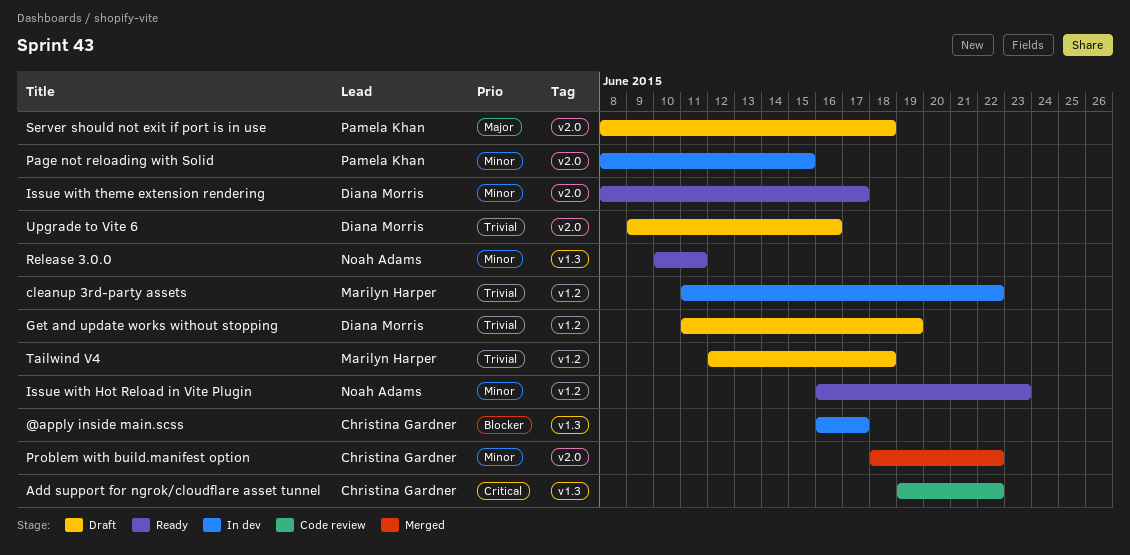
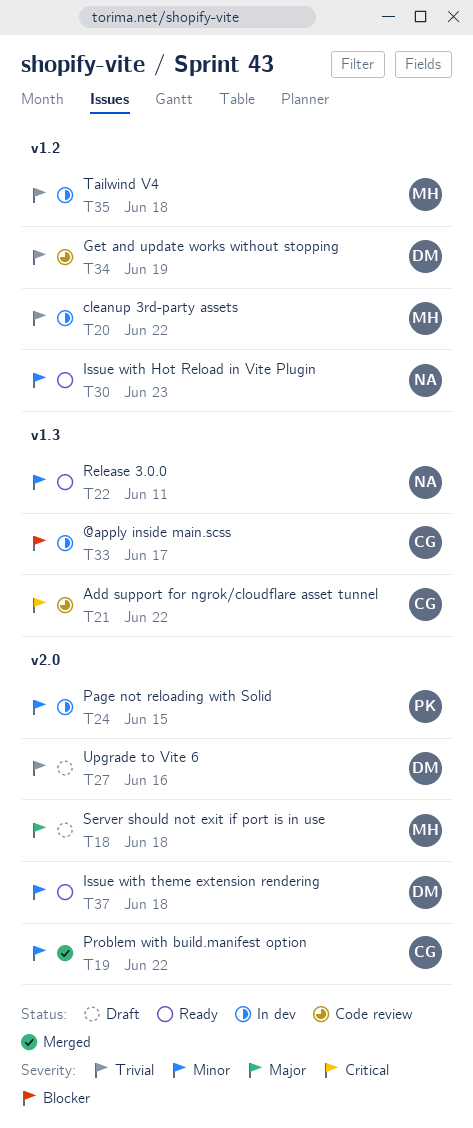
Get and update works without stopping, status: Draft -> Code review
Issue with theme extension rendering, due: Jun 17 -> Jun 18
Server should not exit if port is in use, owner: Pamela Khan -> Marilyn Harper
Tailwind V4, status: Draft -> In dev

